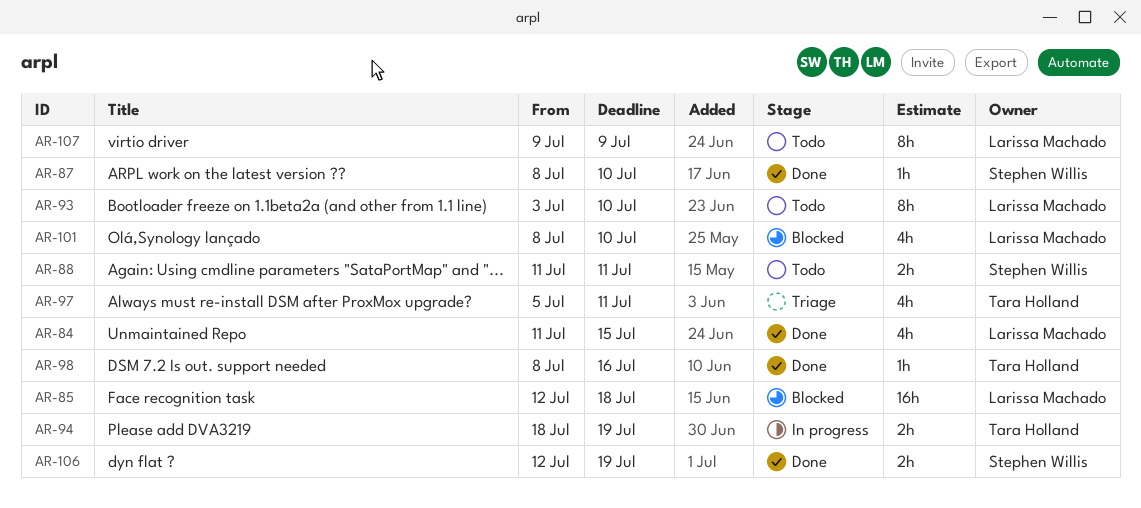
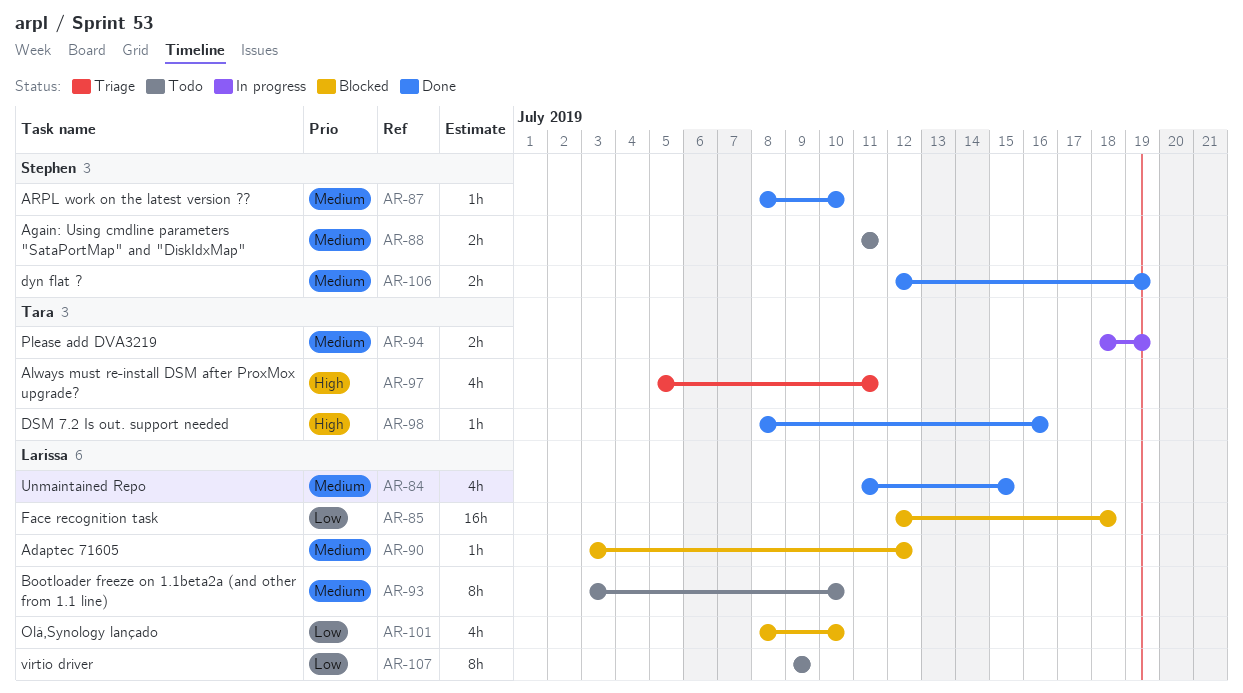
AR-90: none -> present

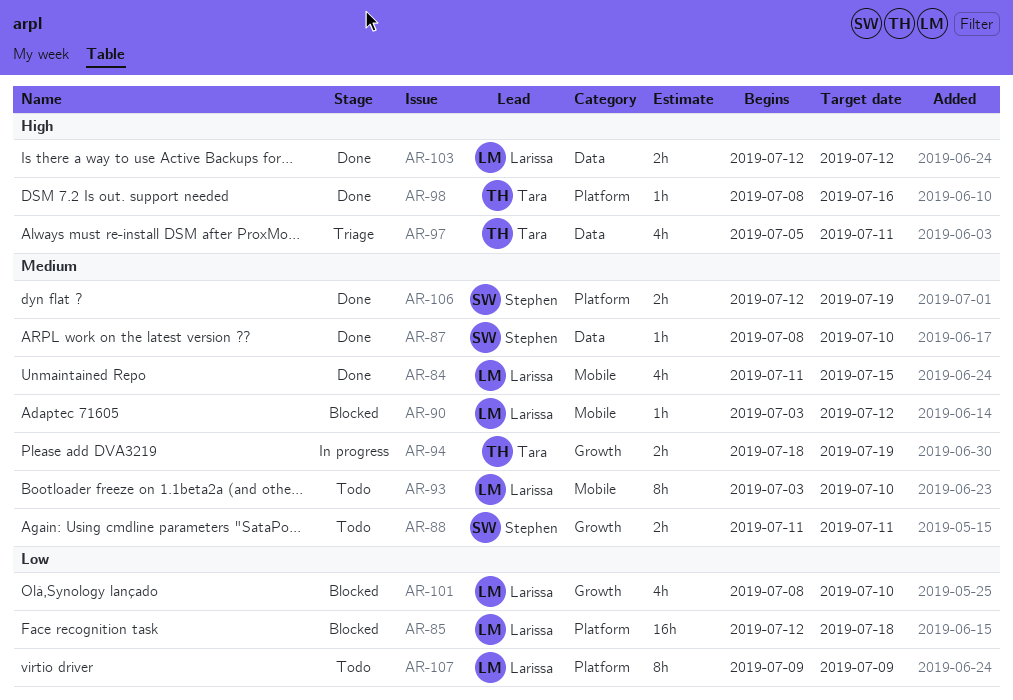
AR-103: none -> present

